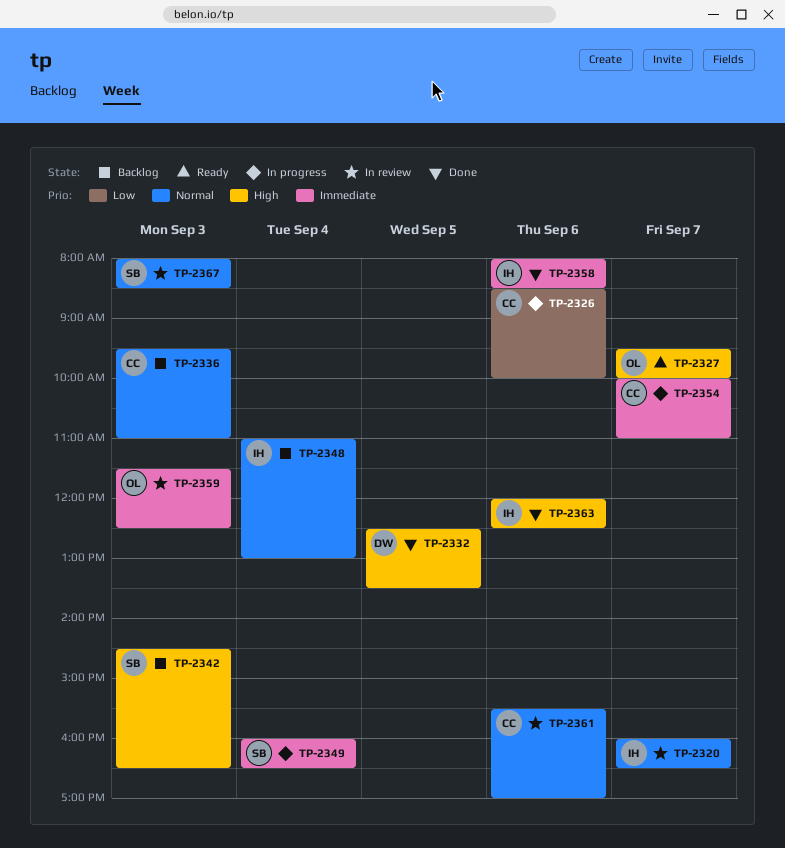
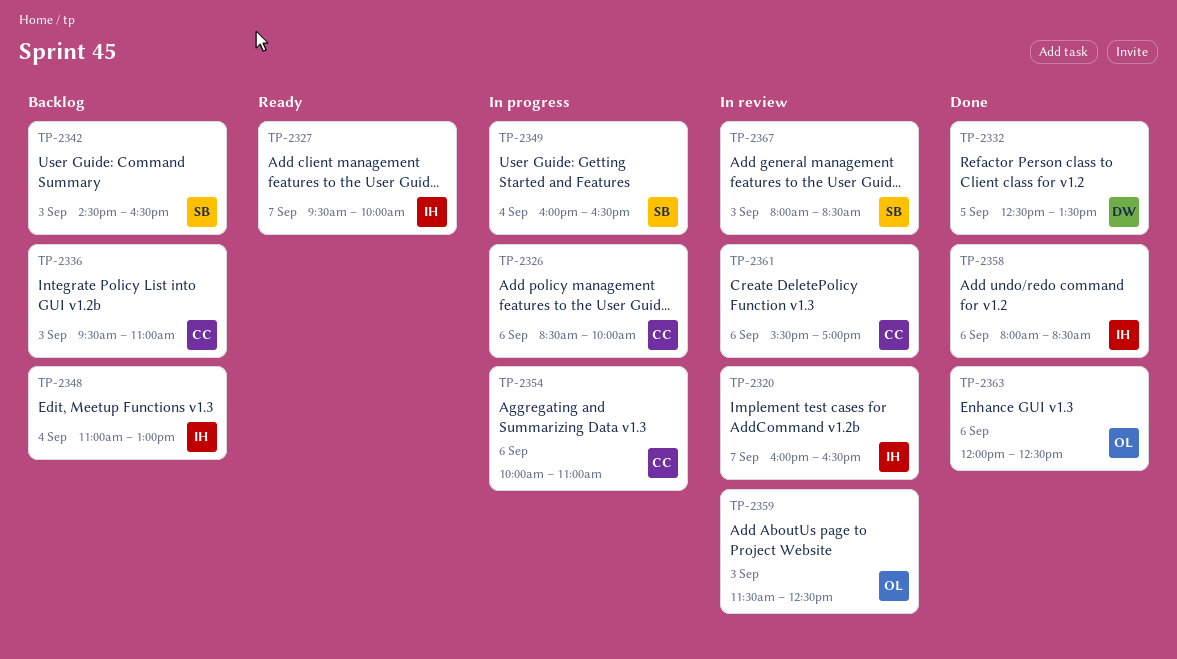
TP-2327, owner: OL -> IH
TP-2354, day: Sep 7 -> Sep 6
TP-2363, owner: IH -> OL

